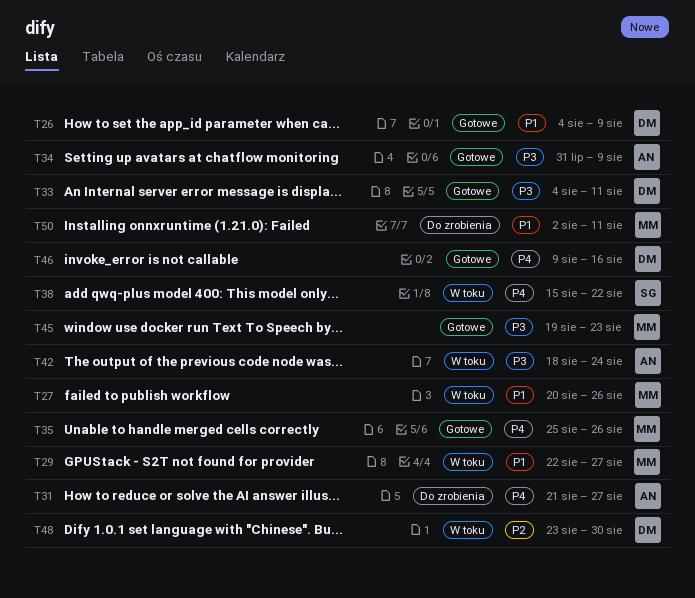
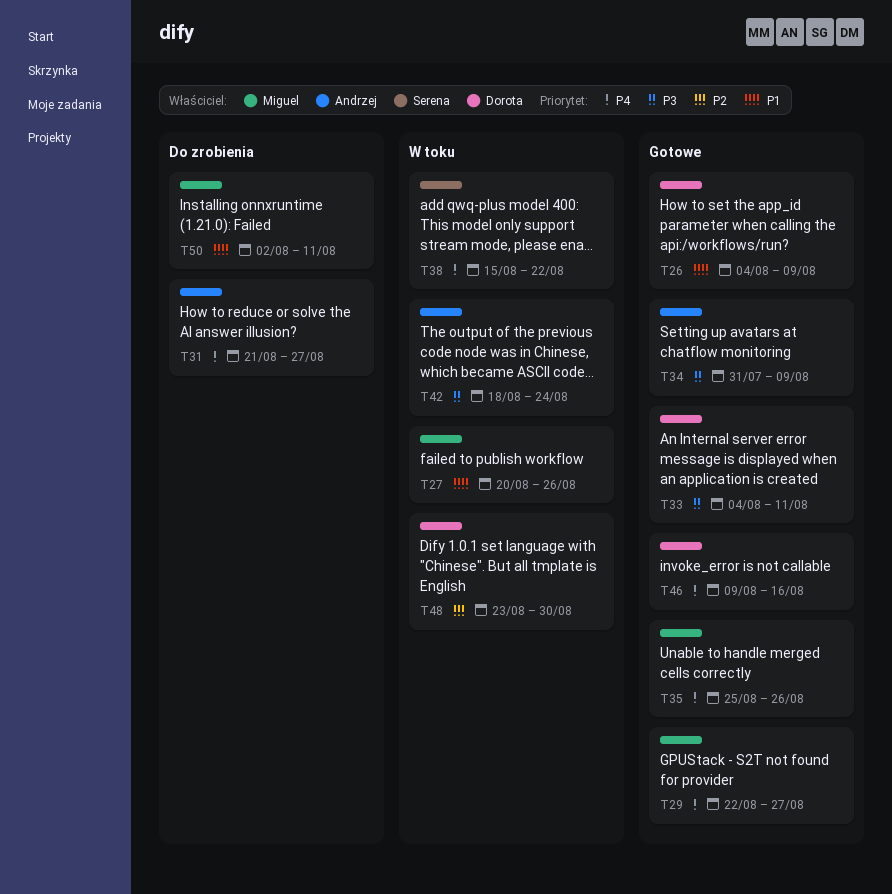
T29, status: W toku -> Gotowe
T29, priority: P1 -> P4
T45: present -> none

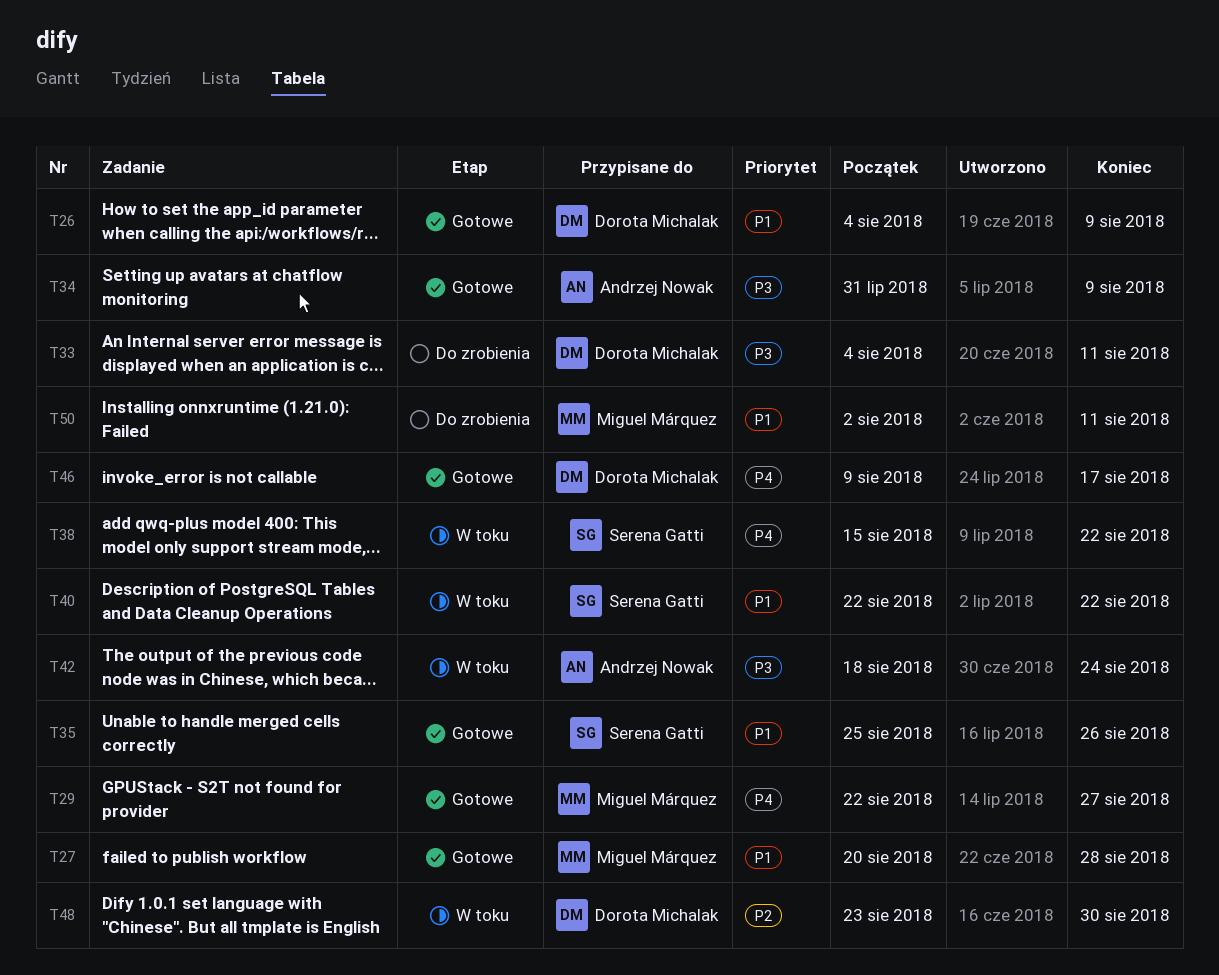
T27, status: W toku -> Gotowe
T27, due: Aug 26 -> Aug 28
T31: present -> none
T33, status: Gotowe -> Do zrobienia
T35, owner: Miguel Márquez -> Serena Gatti
T35, priority: P4 -> P1
T40: none -> present
T46, due: Aug 16 -> Aug 17

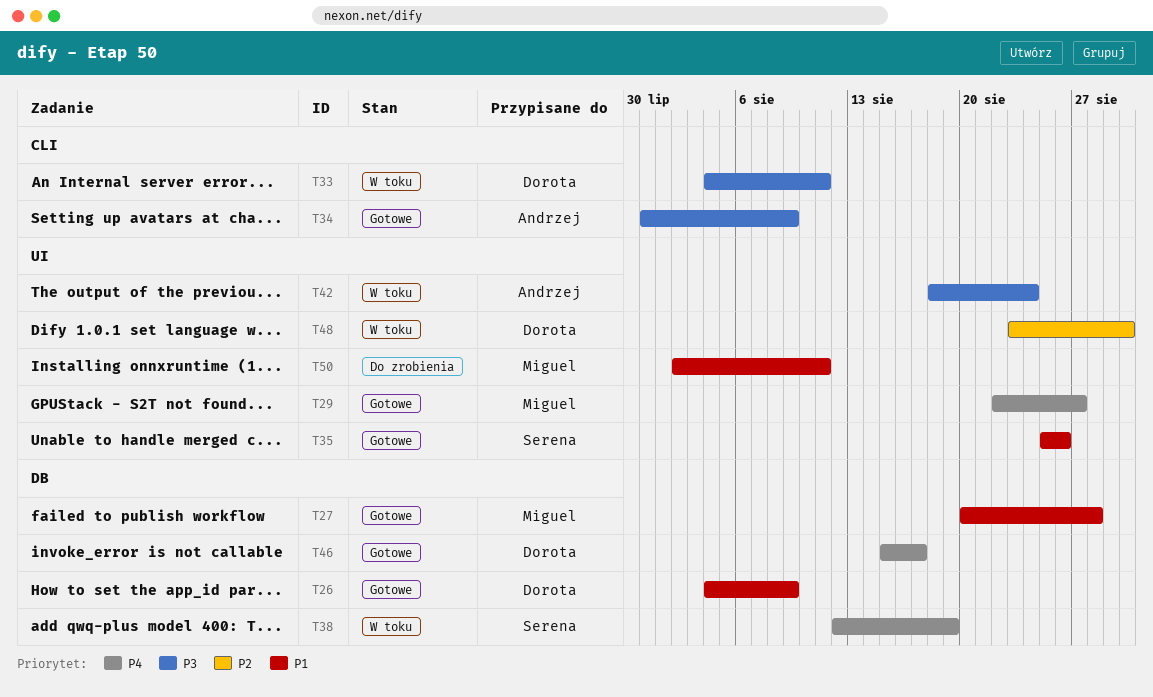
T33, status: Do zrobienia -> W toku
T38, start: Aug 15 -> Aug 12
T38, due: Aug 22 -> Aug 19
T40: present -> none
T46, start: Aug 9 -> Aug 15

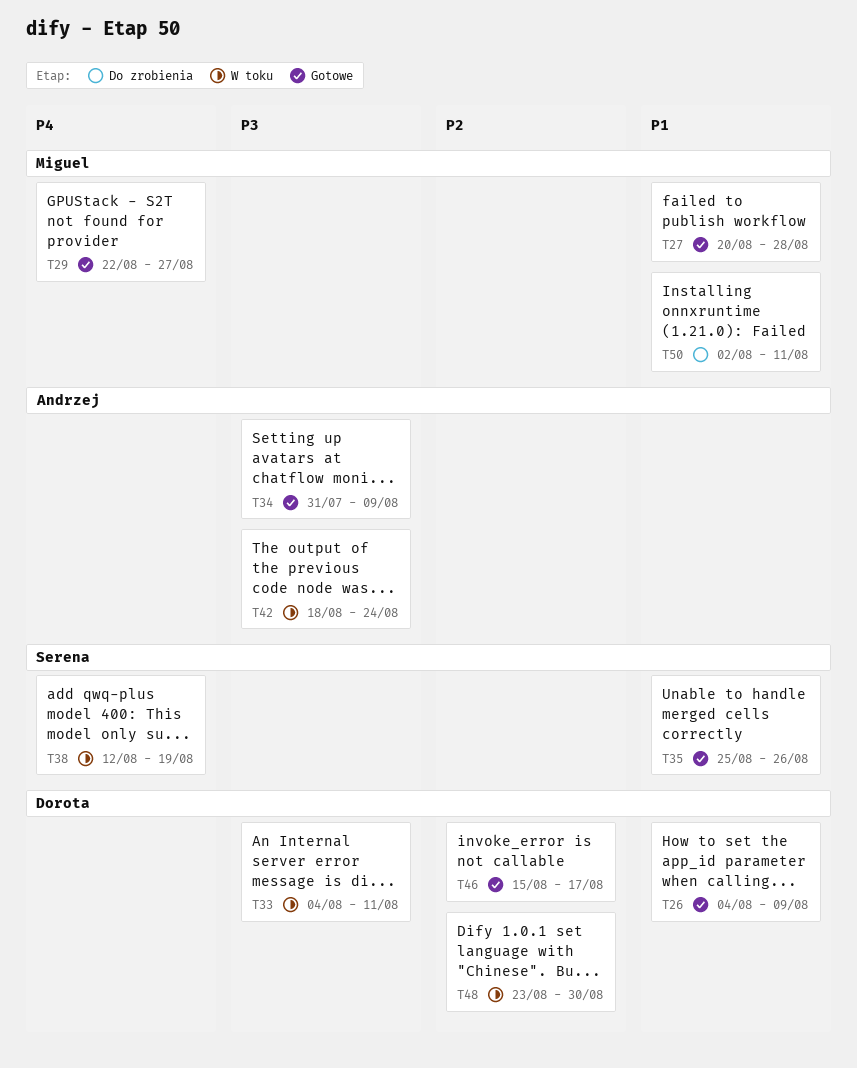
T46, priority: P4 -> P2

